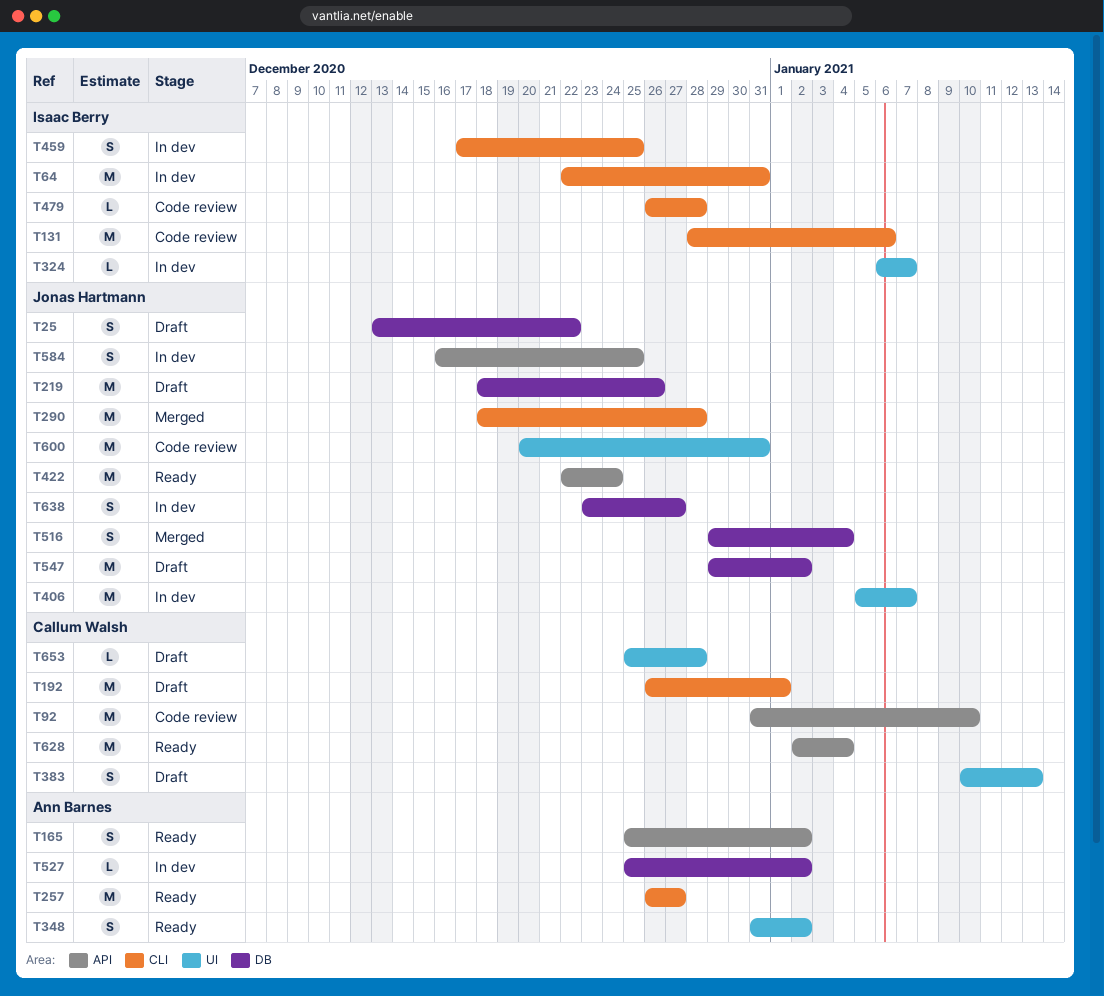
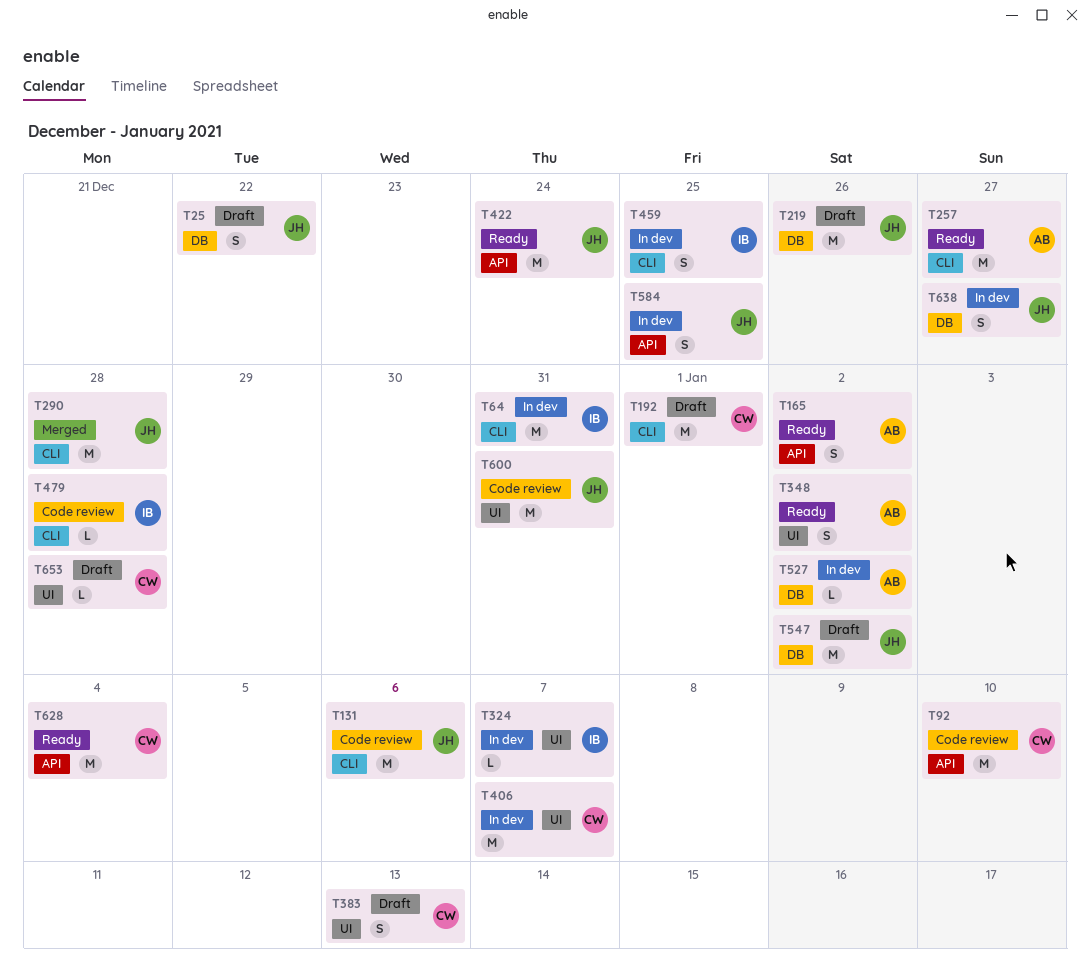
T131, owner: Isaac Berry -> Jonas Hartmann
T406, owner: Jonas Hartmann -> Callum Walsh
T516: present -> none

